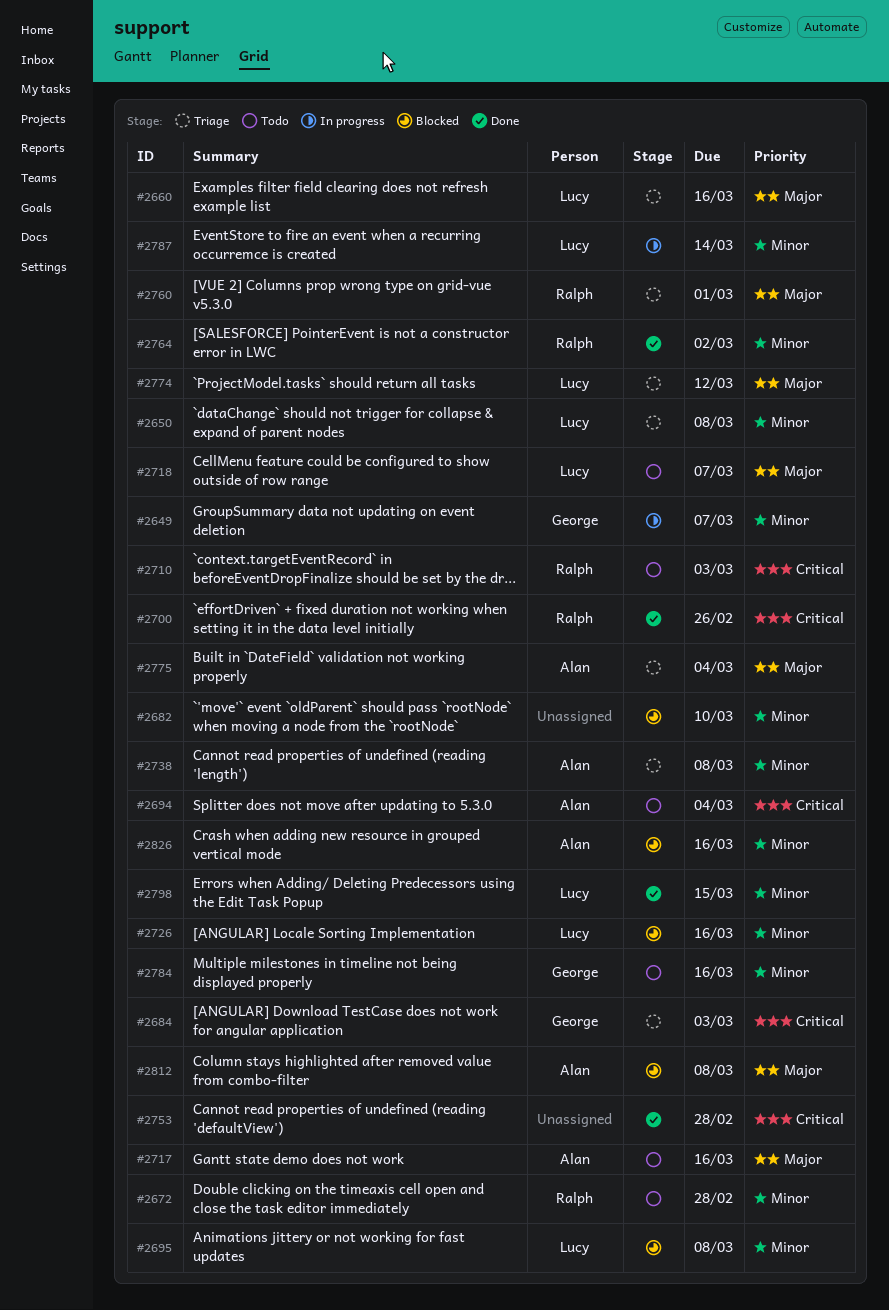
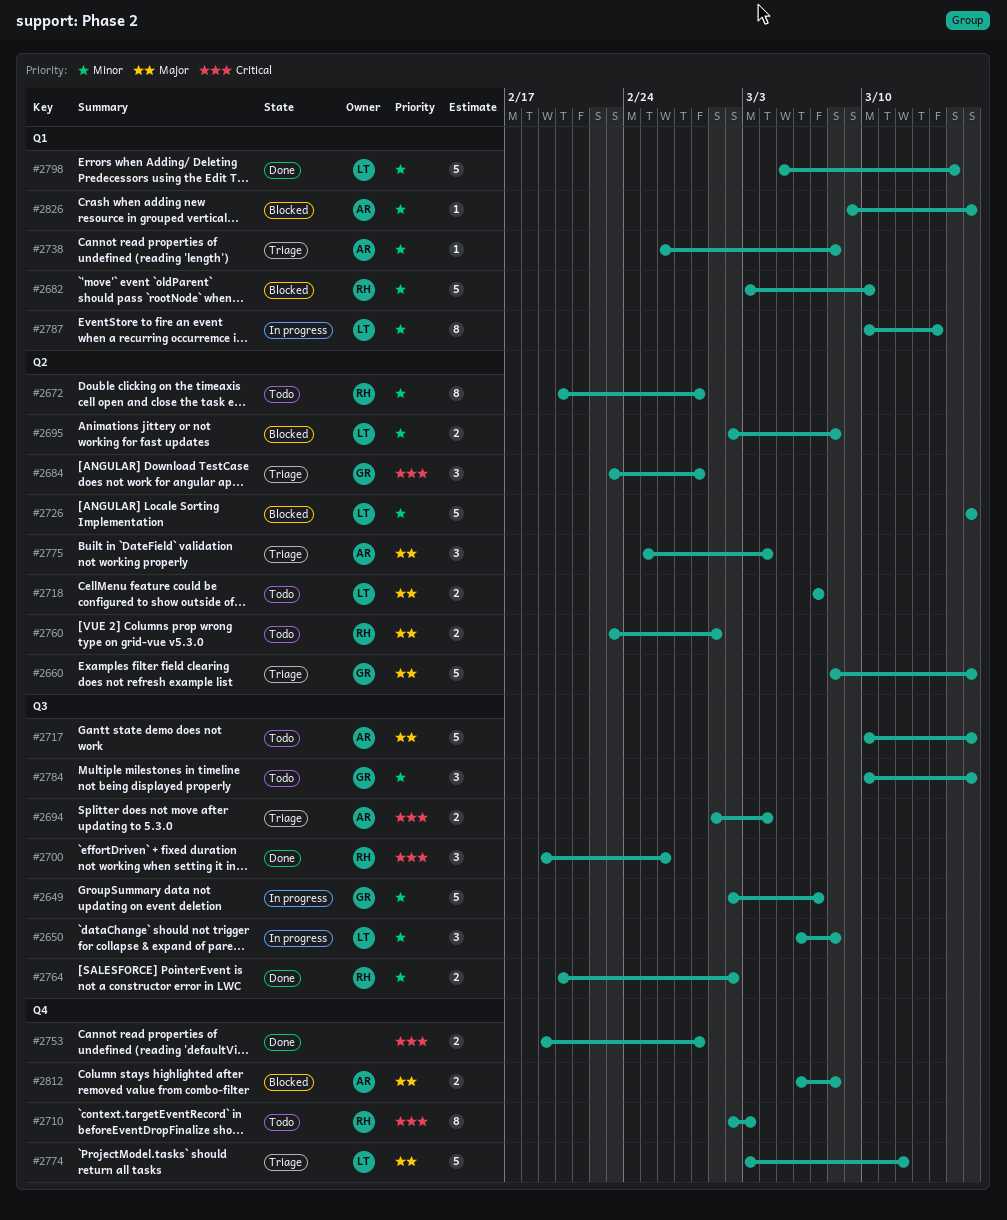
#2650, status: Triage -> In progress
#2660, owner: Lucy -> George
#2682, owner: none -> Ralph
#2684, due: Mar 3 -> Feb 28
#2694, status: Todo -> Triage
#2760, status: Triage -> Todo

